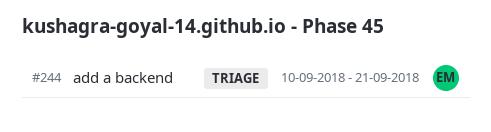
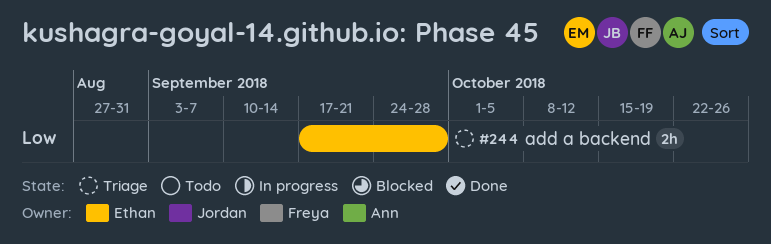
#244, start: Sep 10 -> Sep 17
#244, due: Sep 21 -> Sep 28

